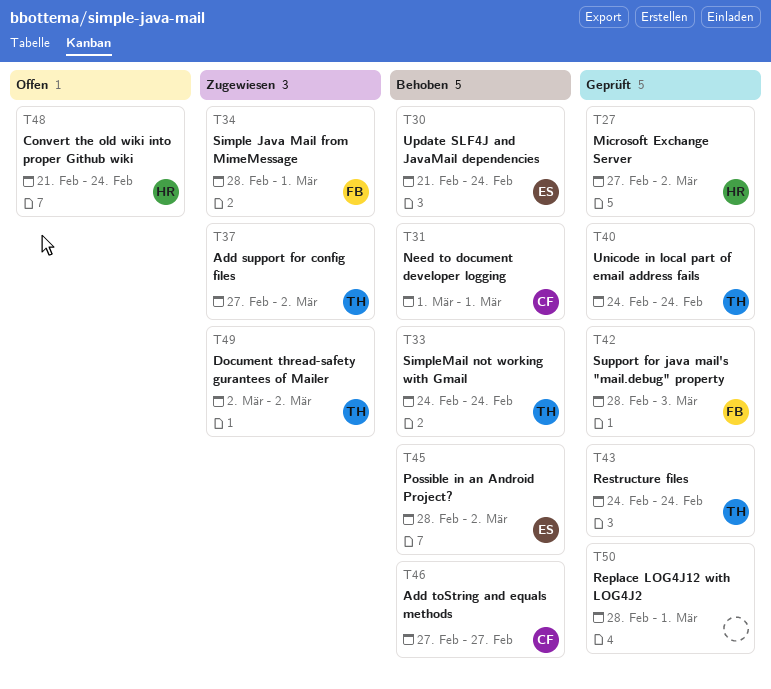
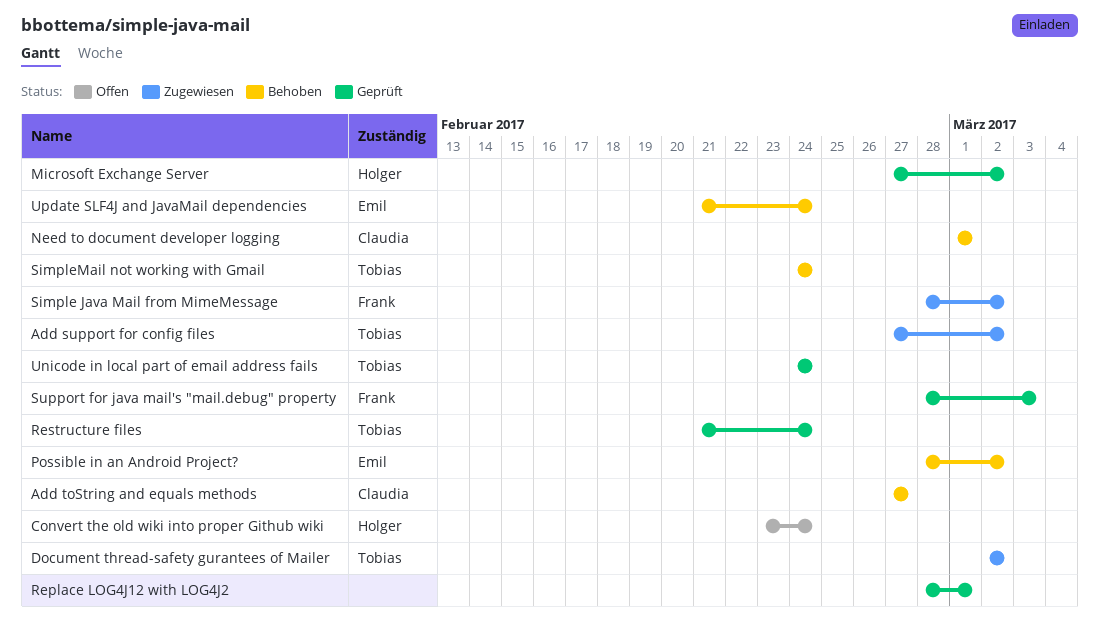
Convert the old wiki into proper Github wiki, start: Feb 21 -> Feb 23
Restructure files, start: Feb 24 -> Feb 21
Simple Java Mail from MimeMessage, due: Mar 1 -> Mar 2

